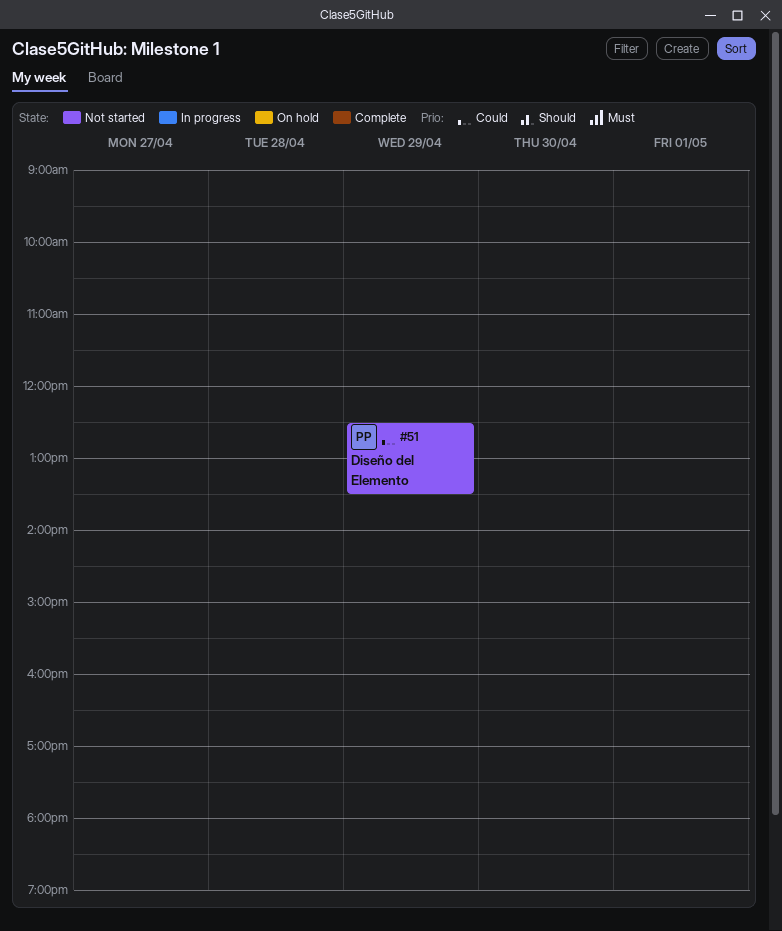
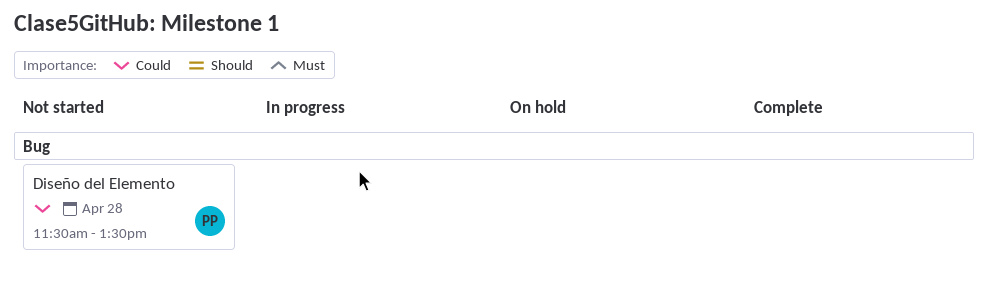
Diseño del Elemento, day: Apr 29 -> Apr 28
Diseño del Elemento, begins: 12:30 -> 11:30

